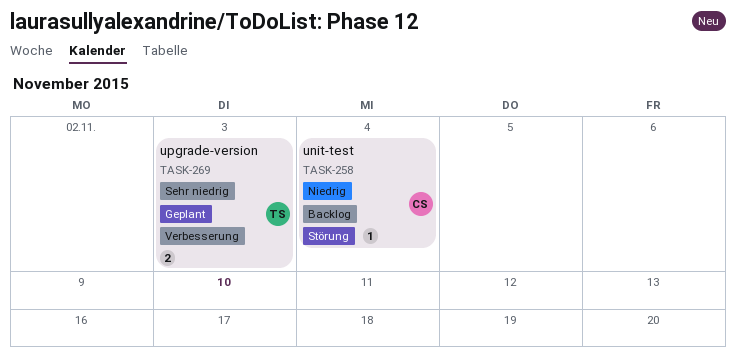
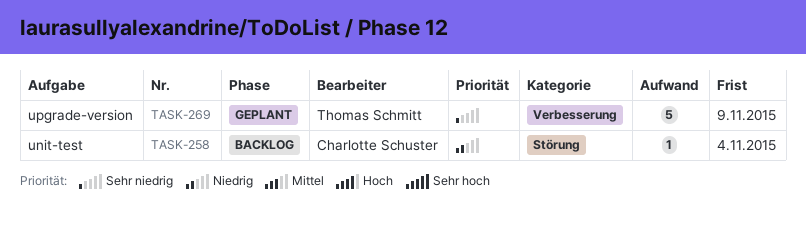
TASK-269, estimate: 2 -> 5
TASK-269, due: Nov 3 -> Nov 9

